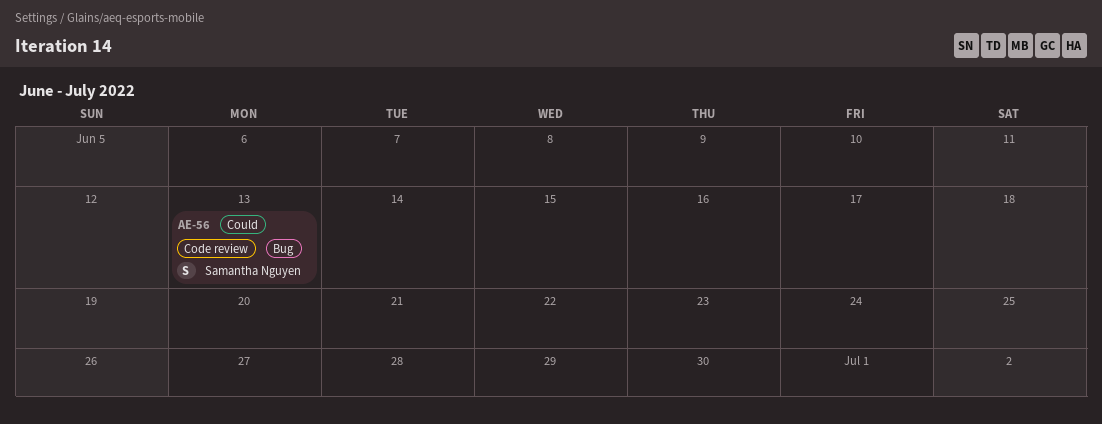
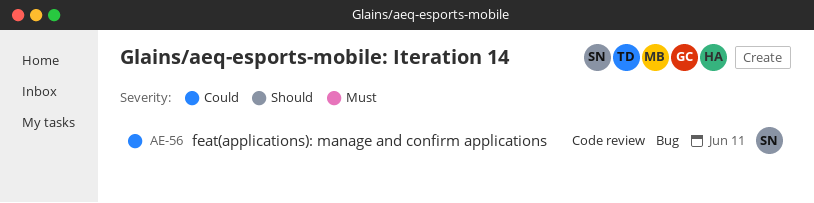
AE-56, due: Jun 13 -> Jun 11

